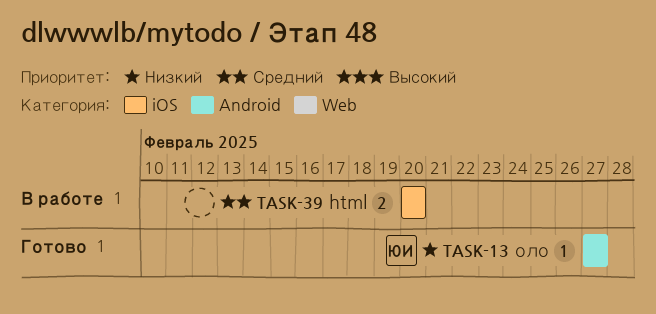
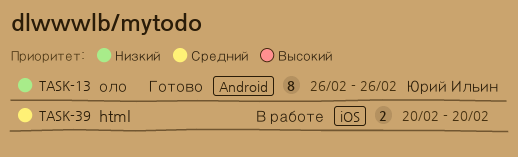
TASK-13, estimate: 1 -> 8
TASK-13, start: Feb 27 -> Feb 26
TASK-13, due: Feb 27 -> Feb 26

